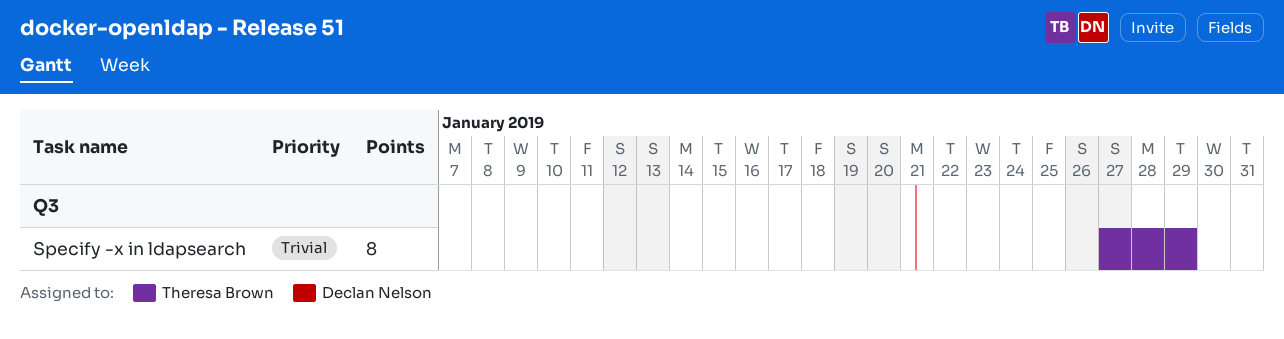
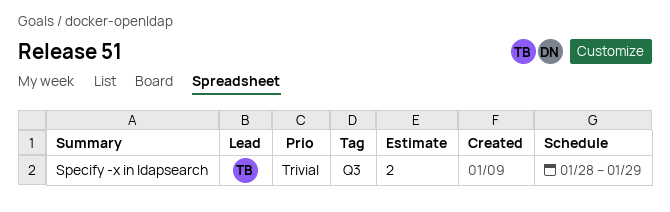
Specify -x in ldapsearch, estimate: 8 -> 2
Specify -x in ldapsearch, start: Jan 27 -> Jan 28

